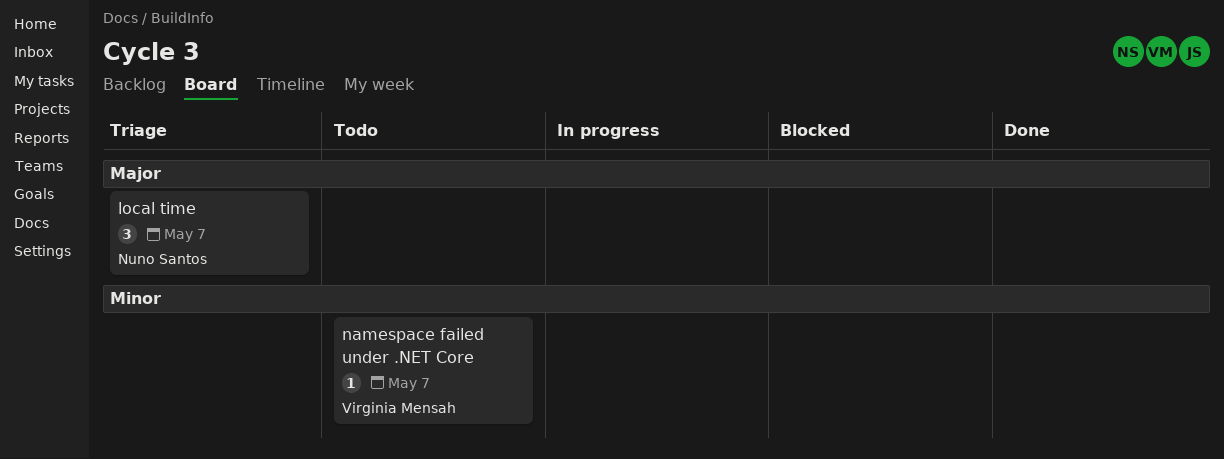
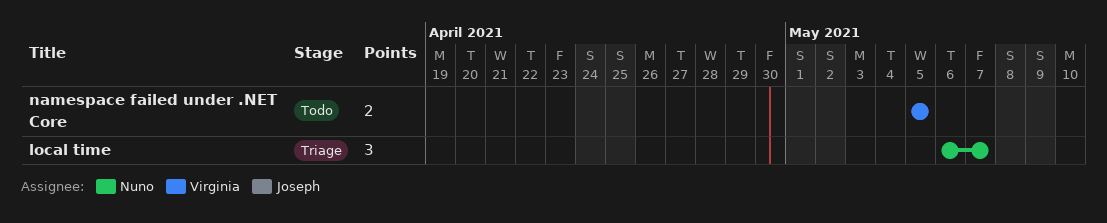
namespace failed under .NET Core, estimate: 1 -> 2
namespace failed under .NET Core, due: May 7 -> May 5

